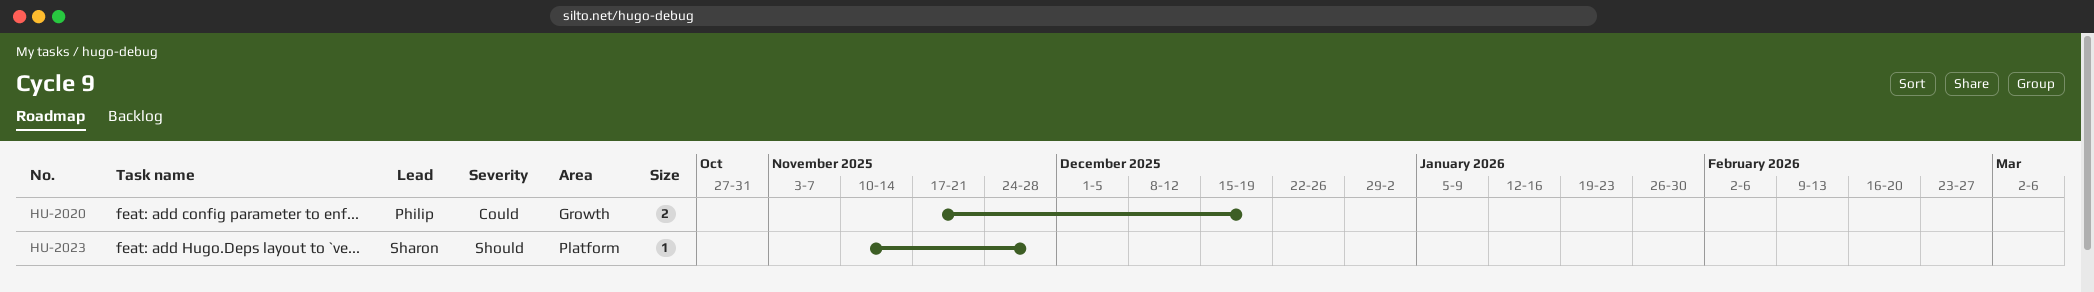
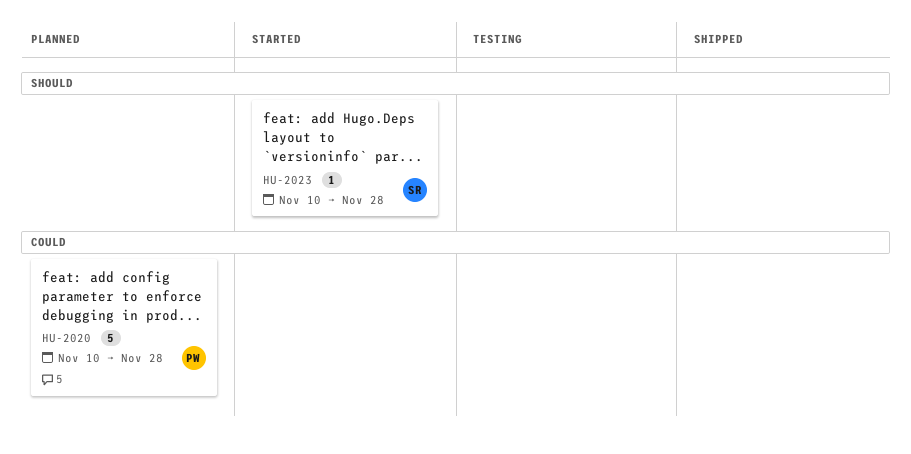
HU-2020, estimate: 2 -> 5
HU-2020, start: Nov 17 -> Nov 10
HU-2020, due: Dec 19 -> Nov 28

